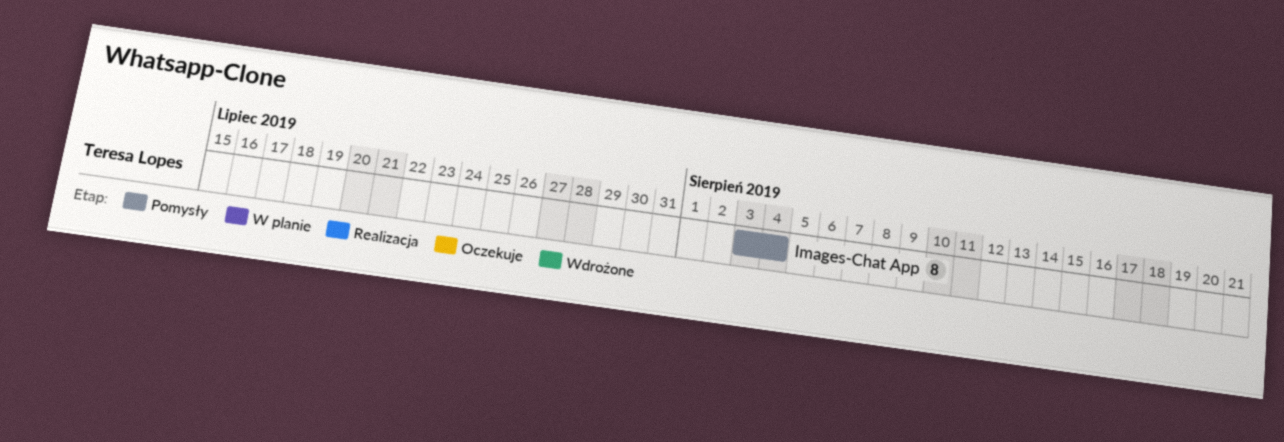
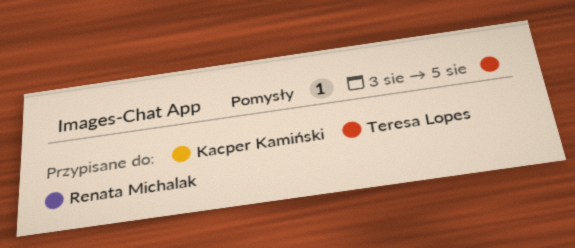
Images-Chat App, estimate: 8 -> 1
Images-Chat App, due: Aug 4 -> Aug 5

